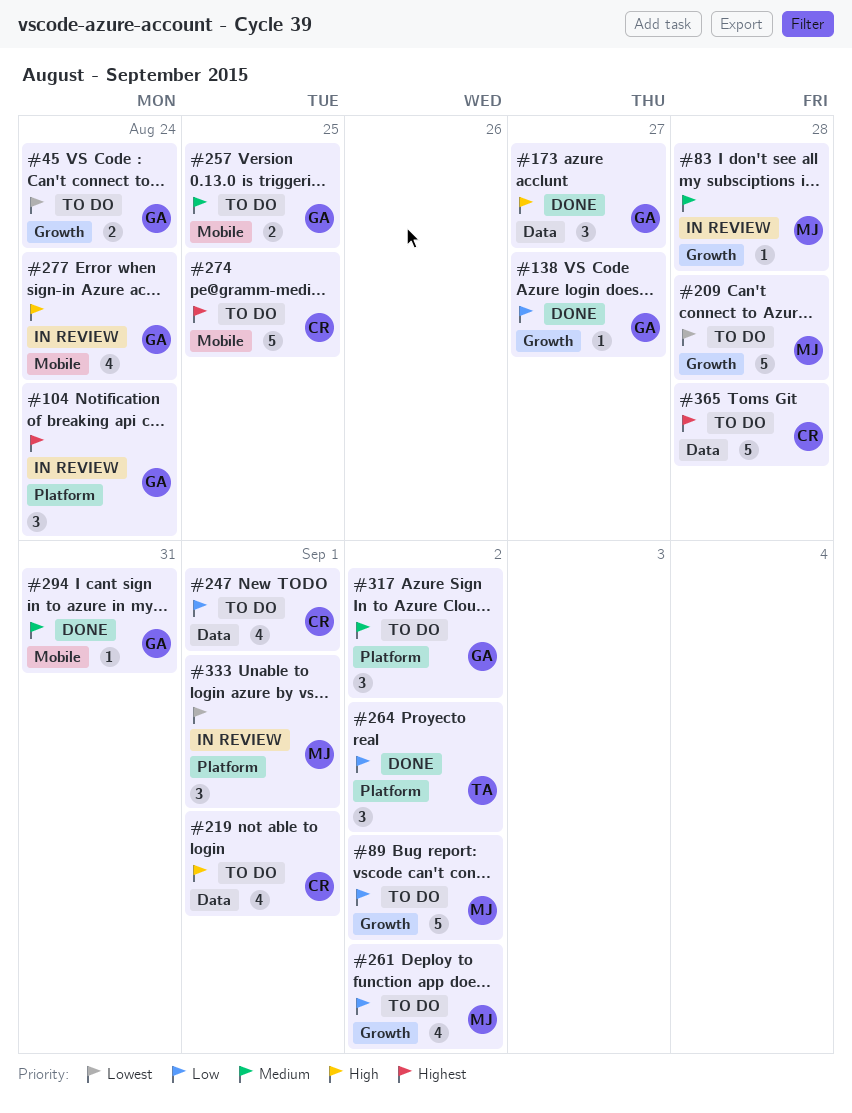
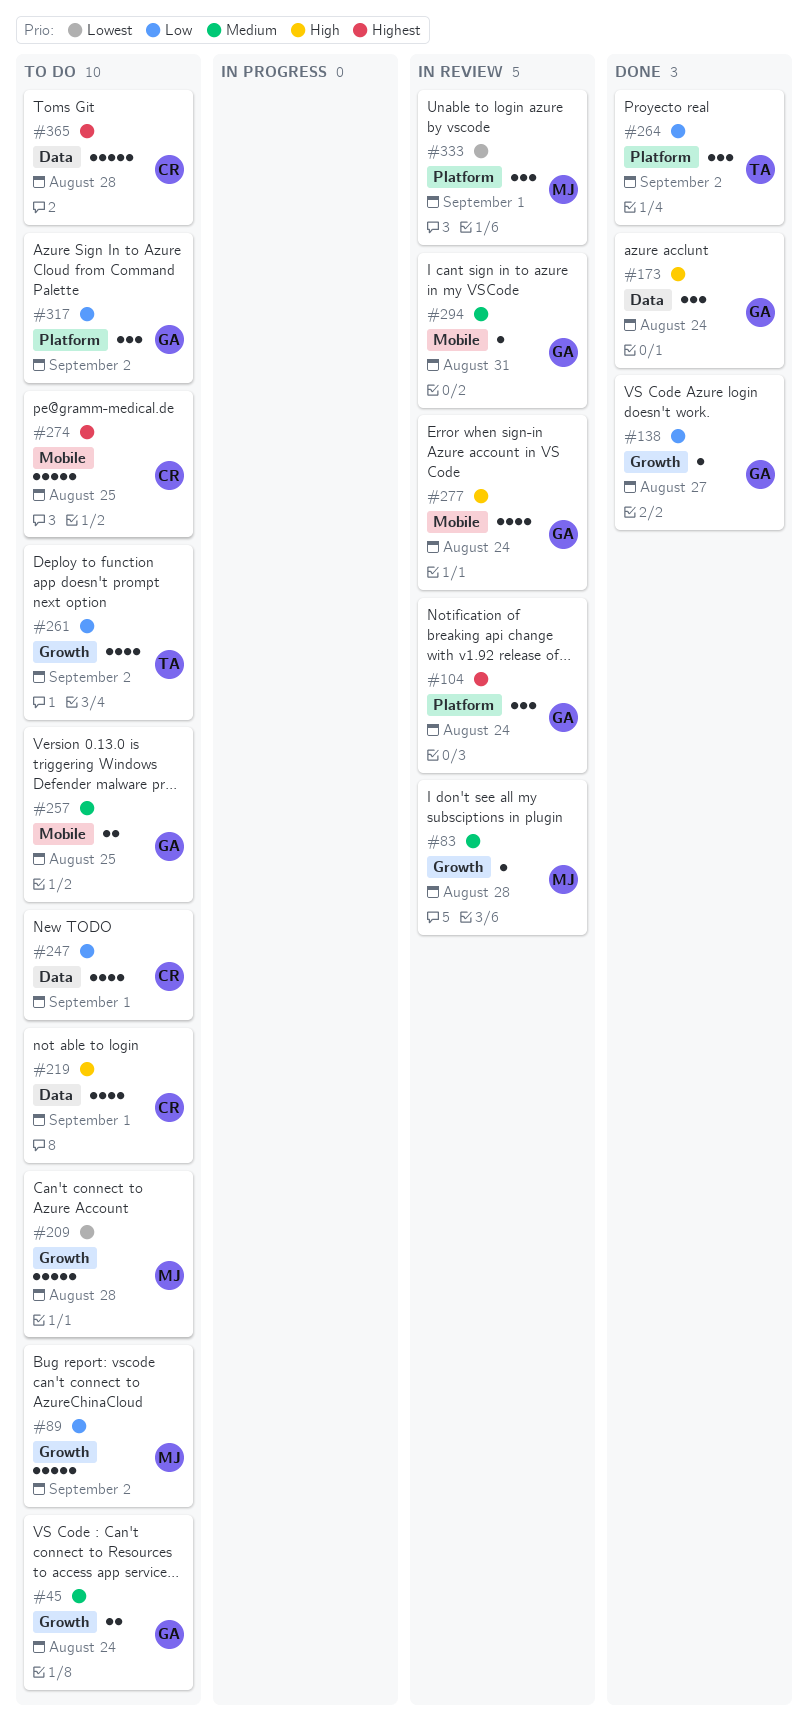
#45, priority: Lowest -> Medium
#173, due: Aug 27 -> Aug 24
#261, owner: MJ -> TA
#294, status: Done -> In review
#317, priority: Medium -> Low

